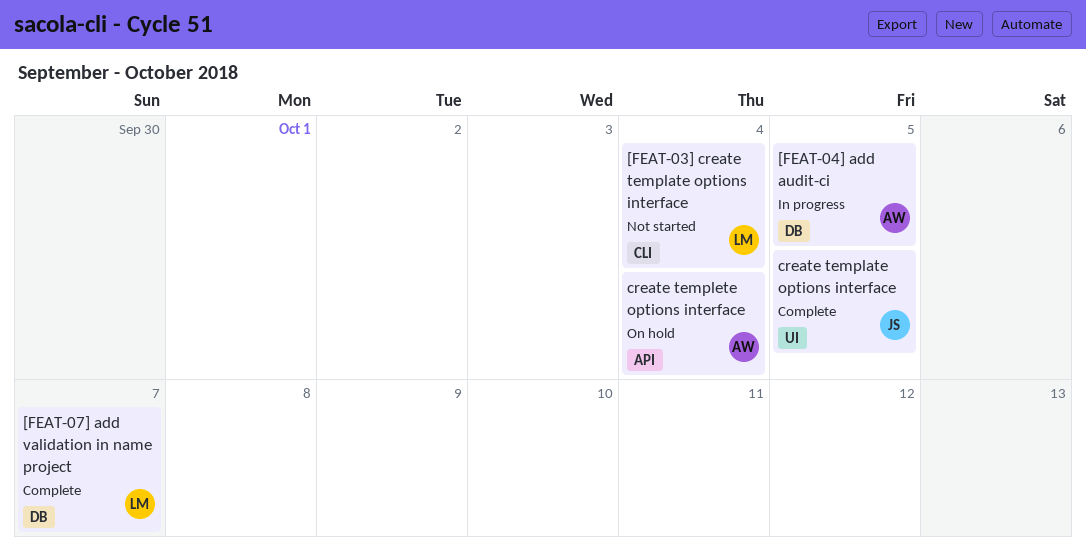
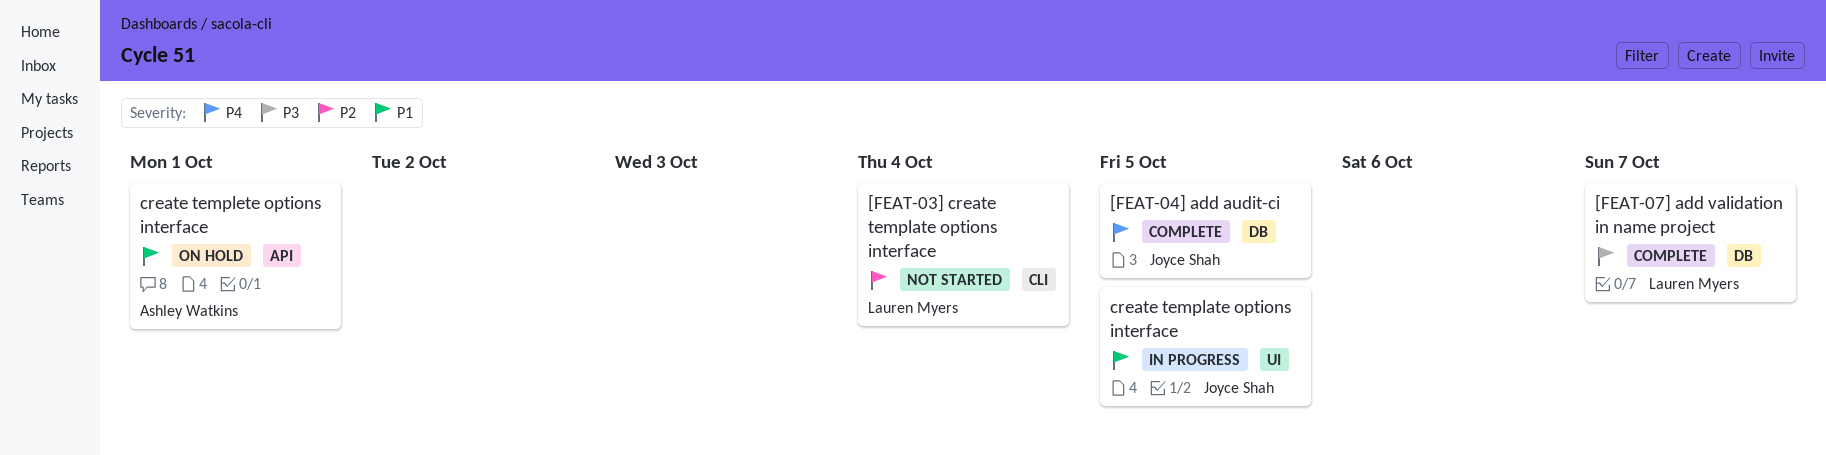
[FEAT-04] add audit-ci, status: In progress -> Complete
[FEAT-04] add audit-ci, owner: Ashley Watkins -> Joyce Shah
create template options interface, status: Complete -> In progress
create templete options interface, due: Oct 4 -> Oct 1

